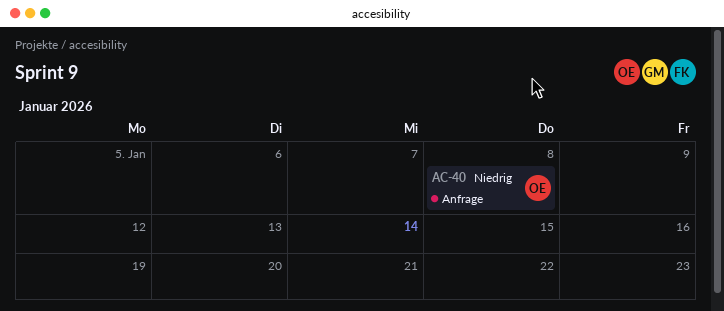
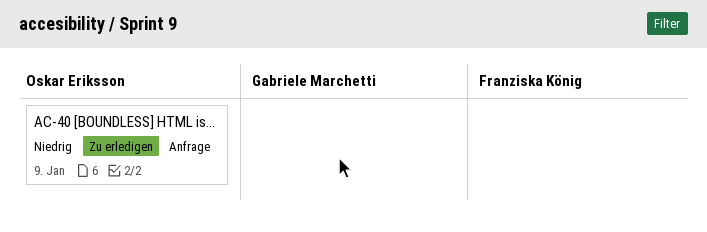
AC-40, due: Jan 8 -> Jan 9

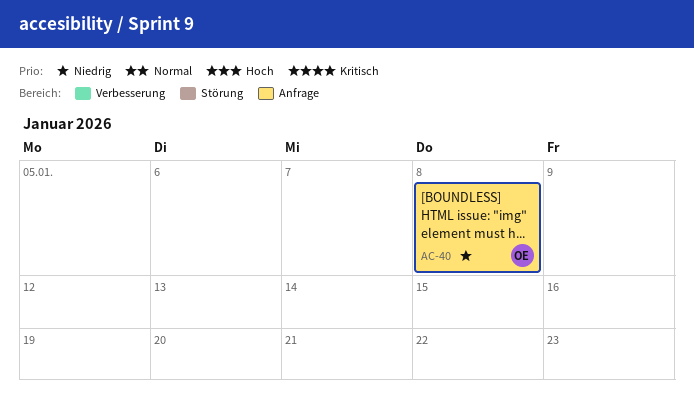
AC-40, due: Jan 9 -> Jan 8

